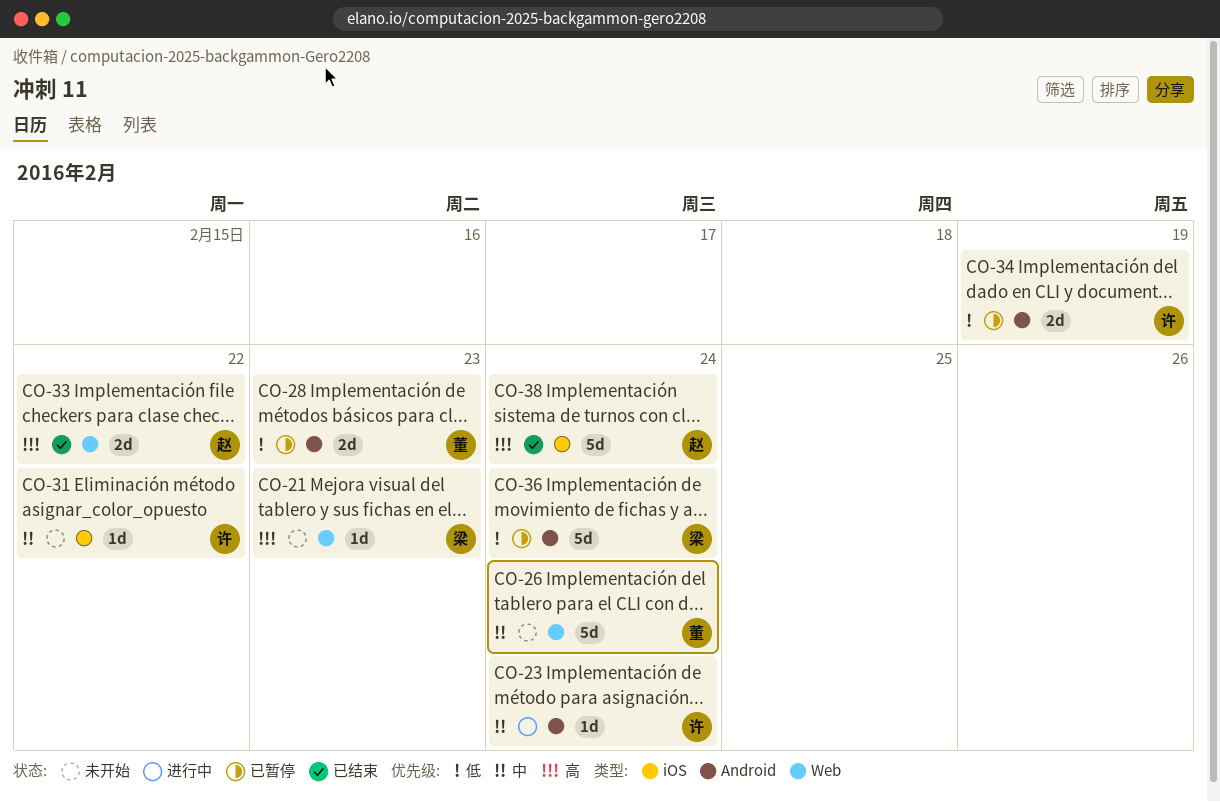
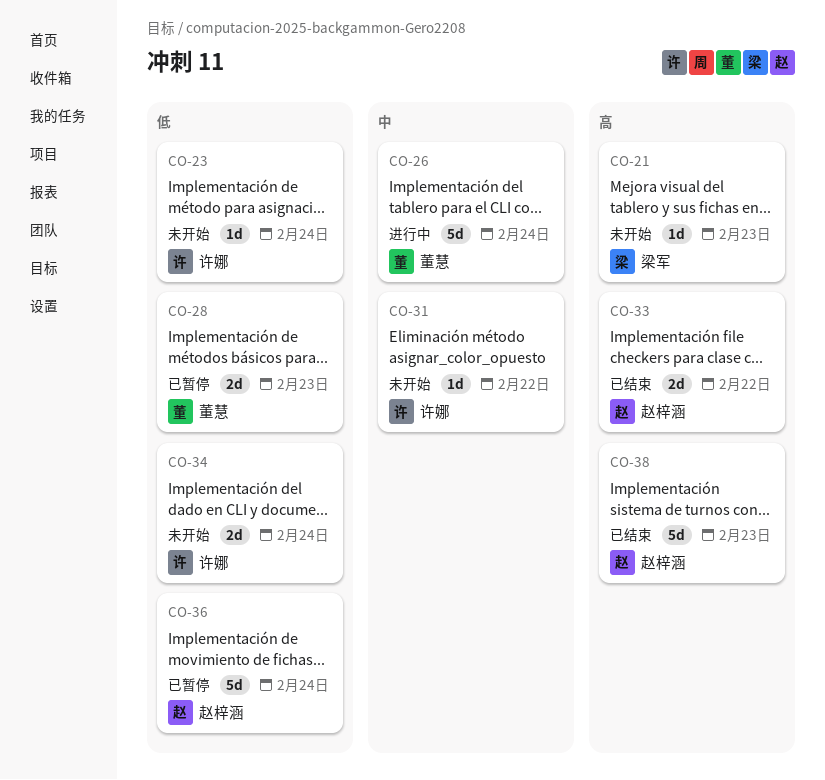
CO-23, status: 进行中 -> 未开始
CO-23, priority: 中 -> 低
CO-26, status: 未开始 -> 进行中
CO-34, status: 已暂停 -> 未开始
CO-34, due: Feb 19 -> Feb 24
CO-36, owner: 梁军 -> 赵梓涵
CO-38, due: Feb 24 -> Feb 23

